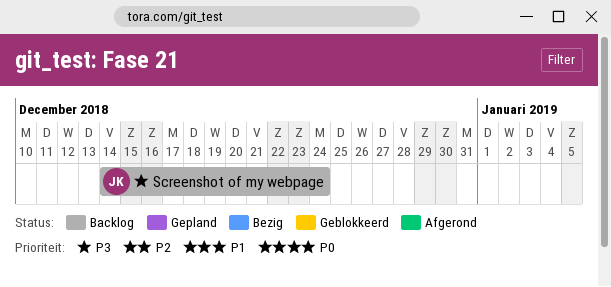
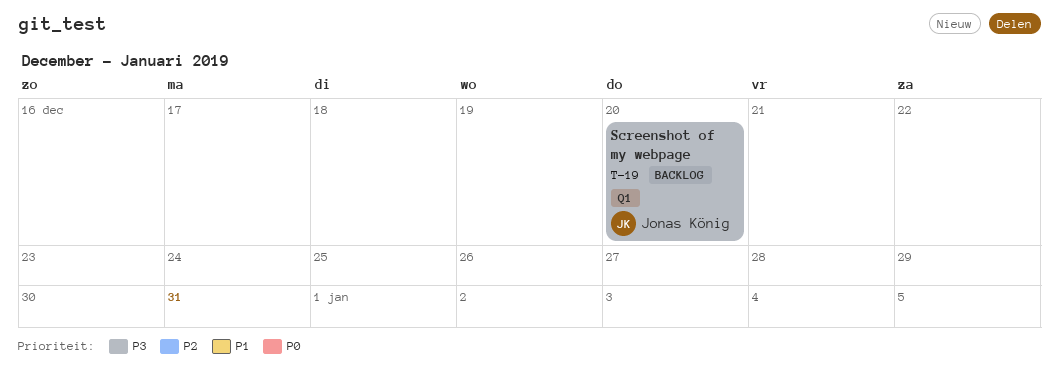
Screenshot of my webpage, due: Dec 24 -> Dec 20

